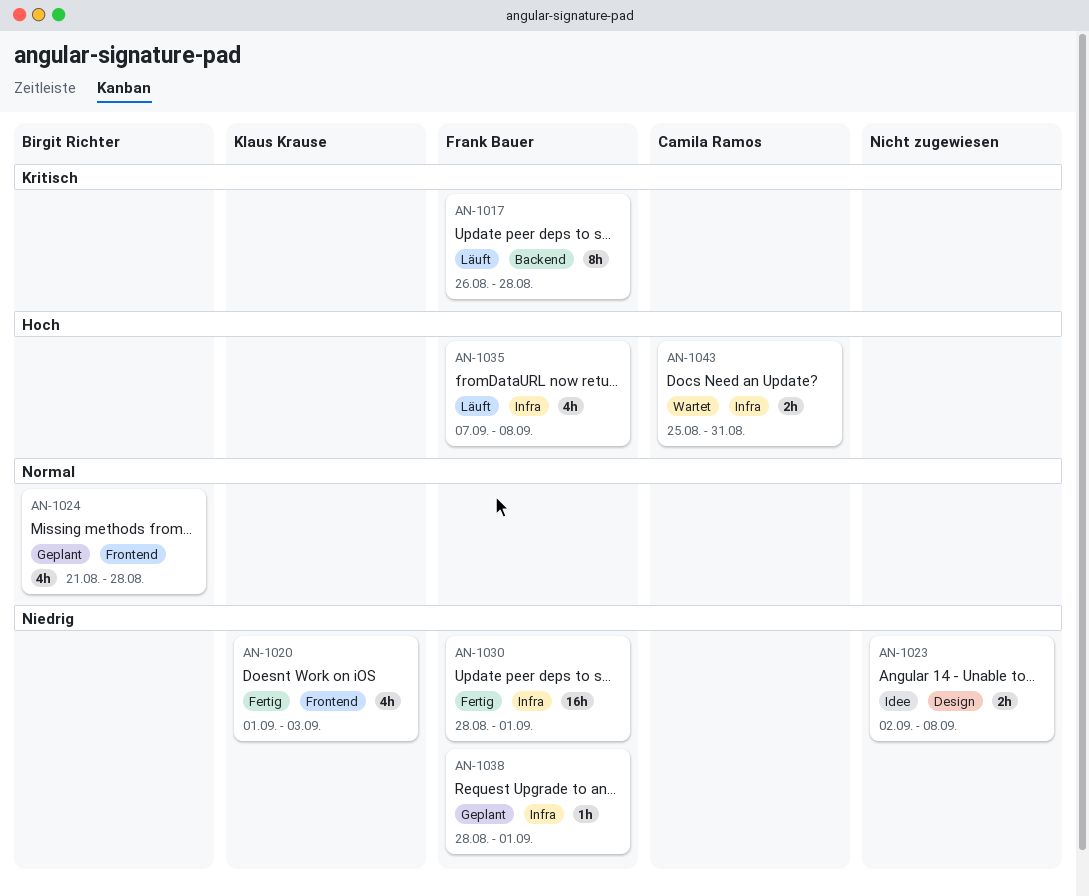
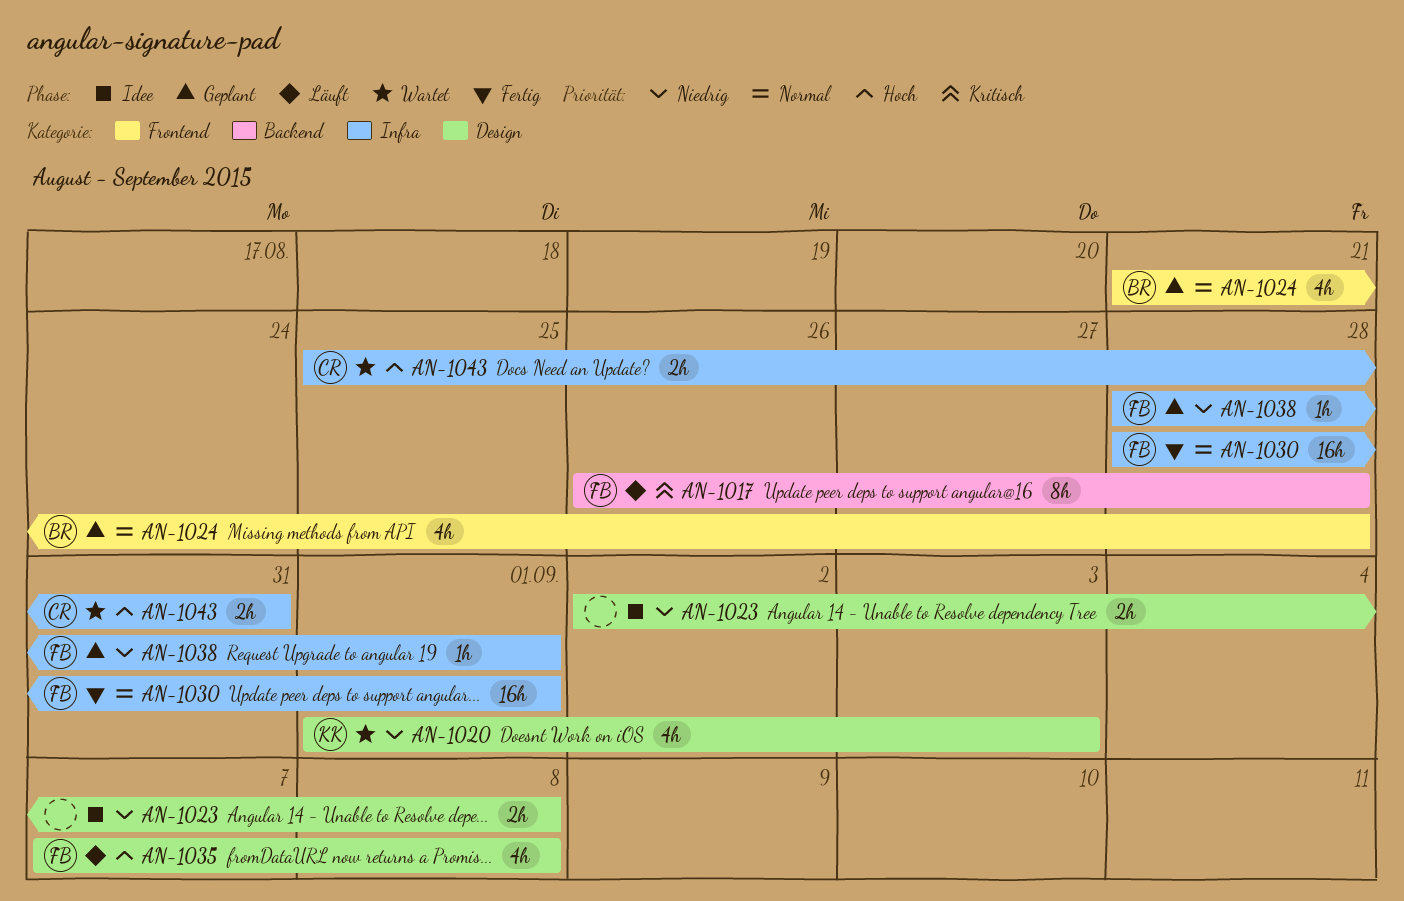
AN-1020, status: Fertig -> Wartet
AN-1020, label: Frontend -> Design
AN-1030, priority: Niedrig -> Normal
AN-1035, label: Infra -> Design

